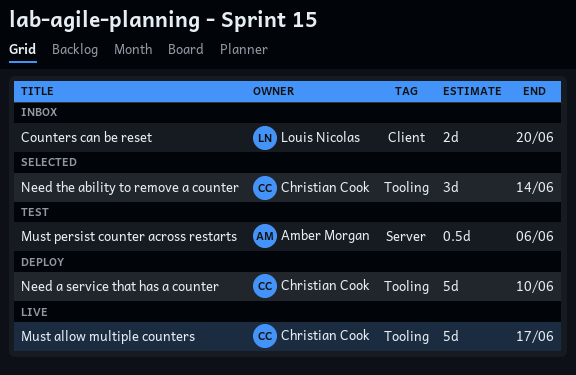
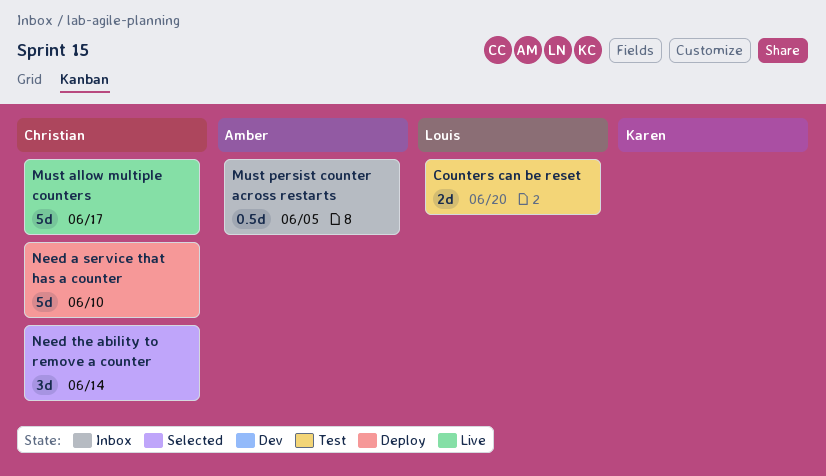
Counters can be reset, status: Inbox -> Test
Must persist counter across restarts, status: Test -> Inbox
Must persist counter across restarts, due: Jun 6 -> Jun 5

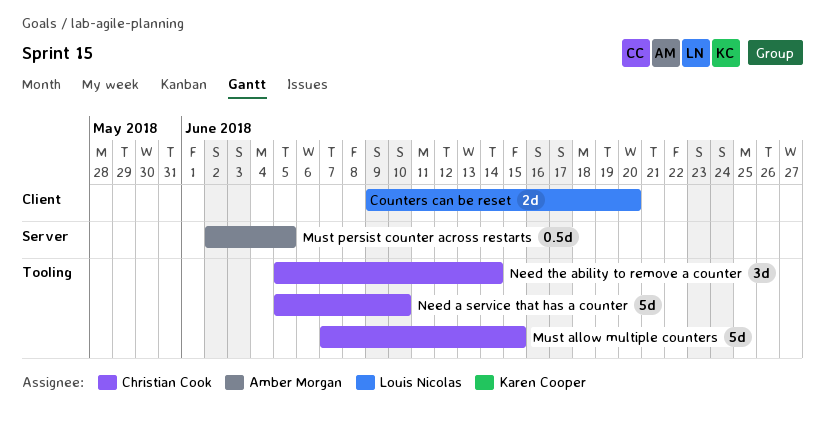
Must allow multiple counters, due: Jun 17 -> Jun 15

